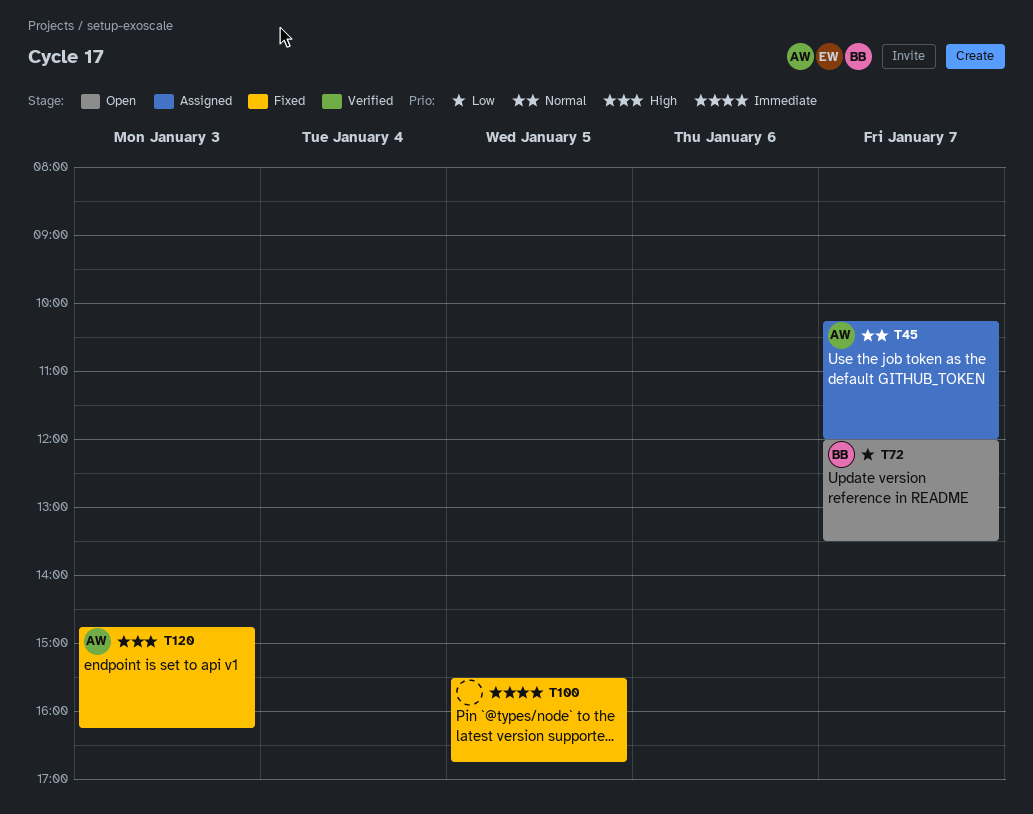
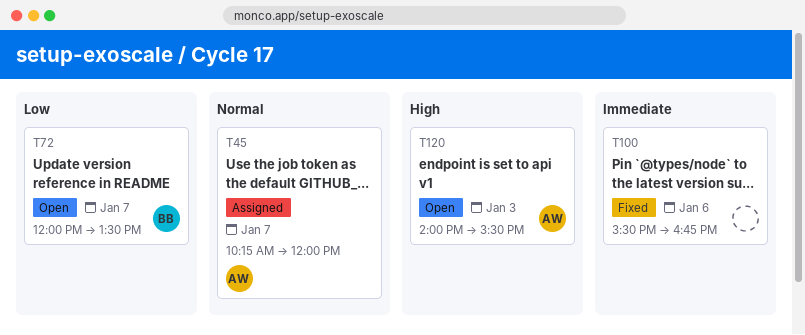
T100, day: Jan 5 -> Jan 6
T120, status: Fixed -> Open
T120, begins: 14:45 -> 14:00
T120, ends: 16:15 -> 15:30

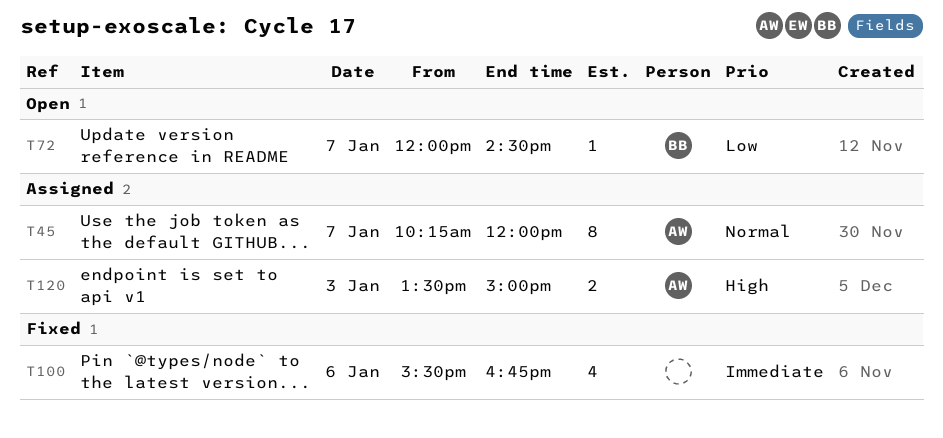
T72, ends: 13:30 -> 14:30
T120, status: Open -> Assigned
T120, begins: 14:00 -> 13:30
T120, ends: 15:30 -> 15:00

